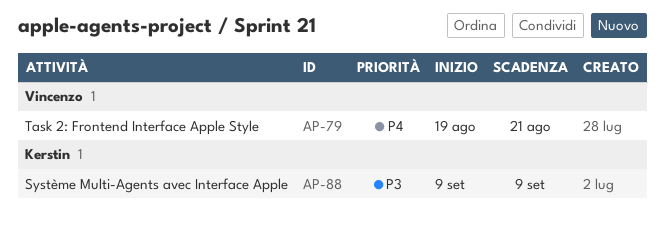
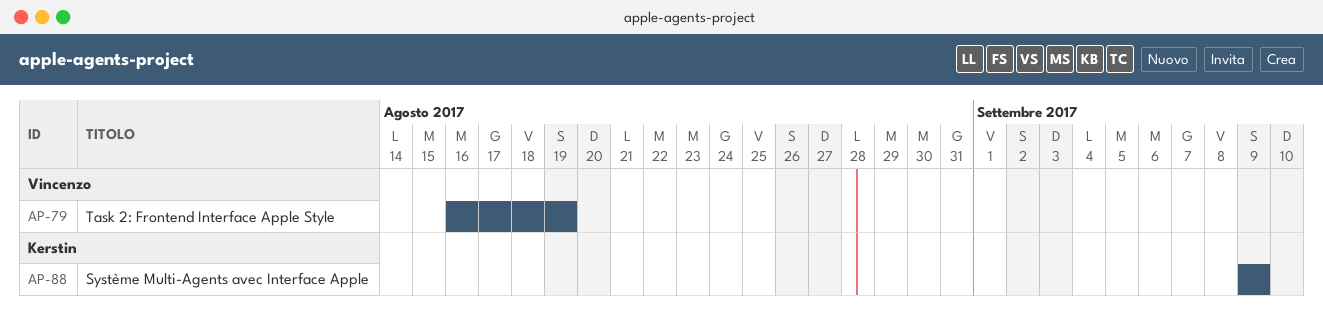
AP-79, start: Aug 19 -> Aug 16
AP-79, due: Aug 21 -> Aug 19

